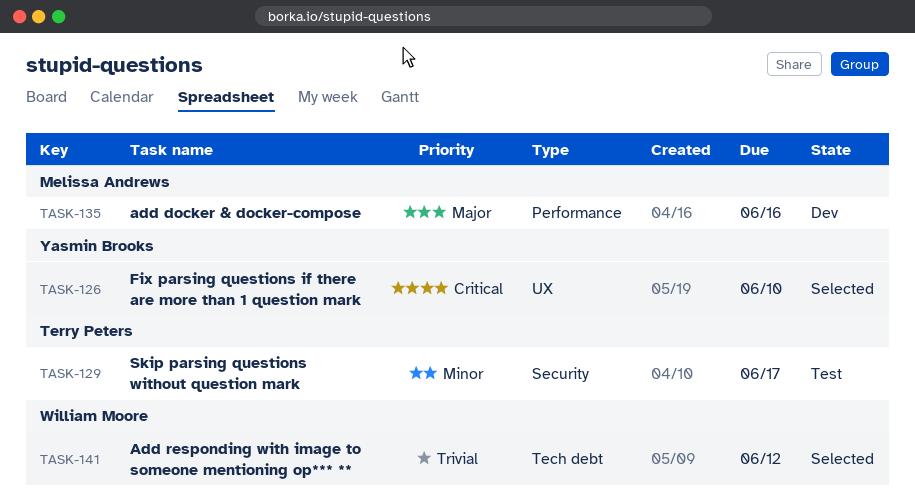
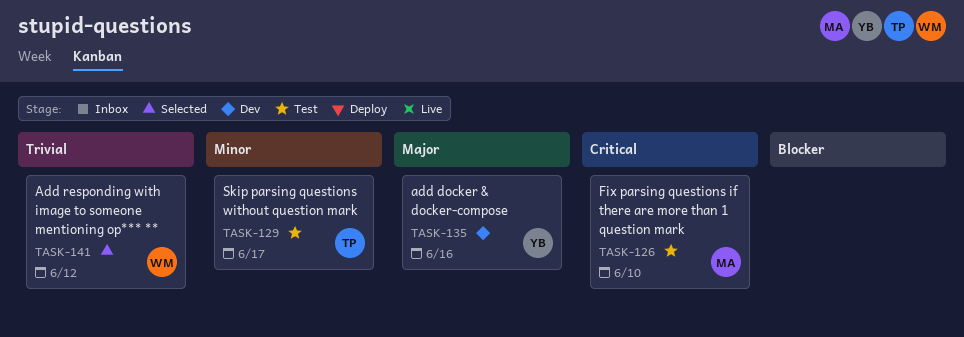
TASK-126, status: Selected -> Test
TASK-126, owner: Yasmin Brooks -> Melissa Andrews
TASK-135, owner: Melissa Andrews -> Yasmin Brooks

